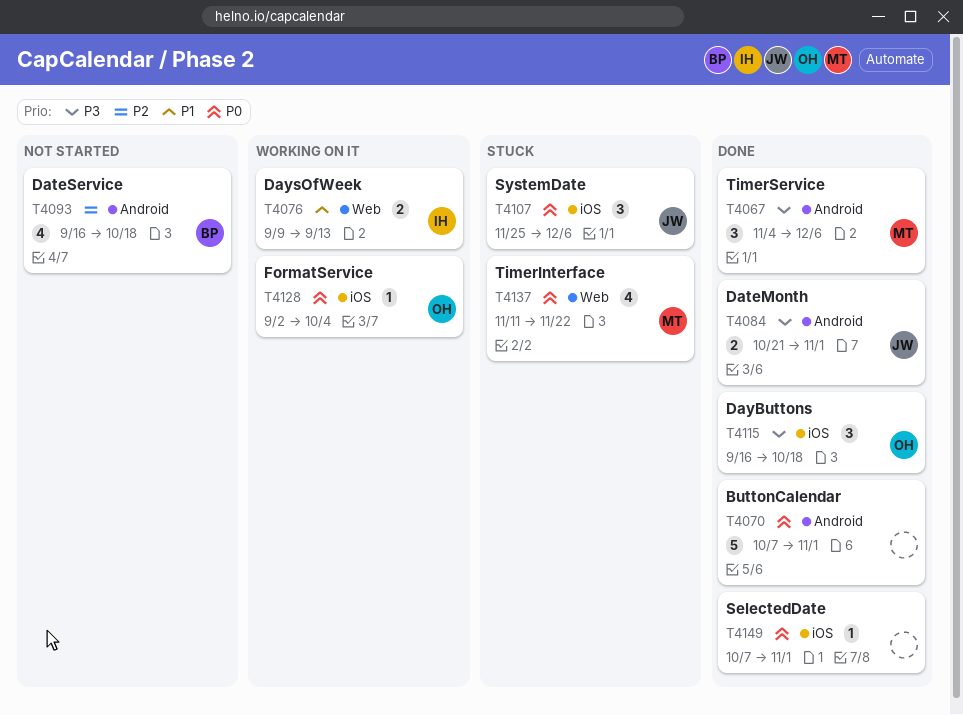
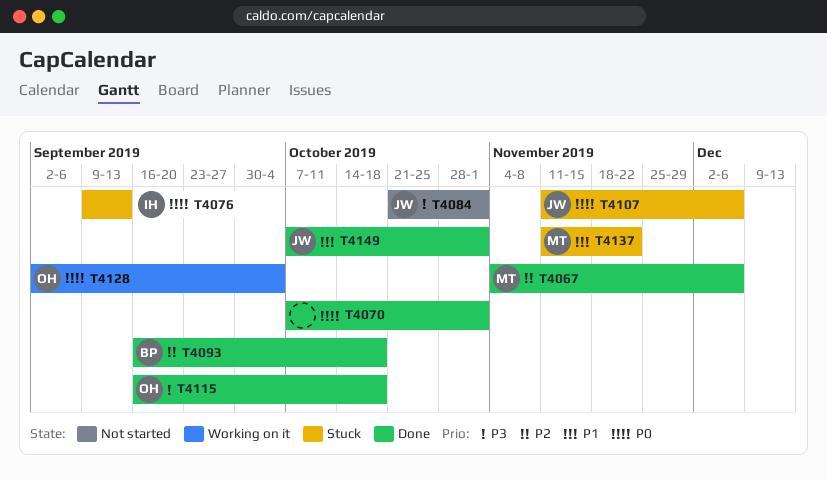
T4067, priority: P3 -> P2
T4076, status: Working on it -> Stuck
T4076, priority: P1 -> P0
T4084, status: Done -> Not started
T4093, status: Not started -> Done
T4107, start: Nov 25 -> Nov 11
T4137, priority: P0 -> P1
T4149, owner: none -> JW
T4149, priority: P0 -> P1

